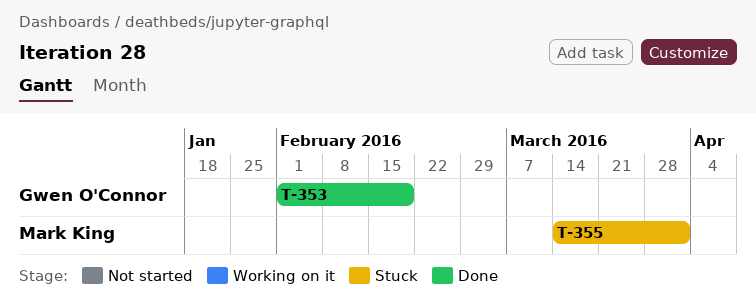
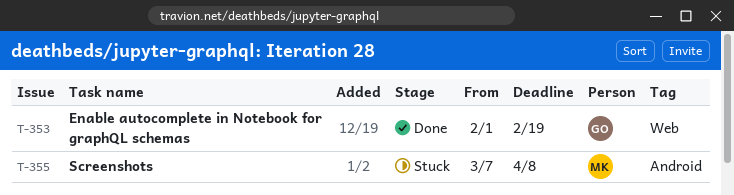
T-355, start: Mar 14 -> Mar 7
T-355, due: Apr 1 -> Apr 8

